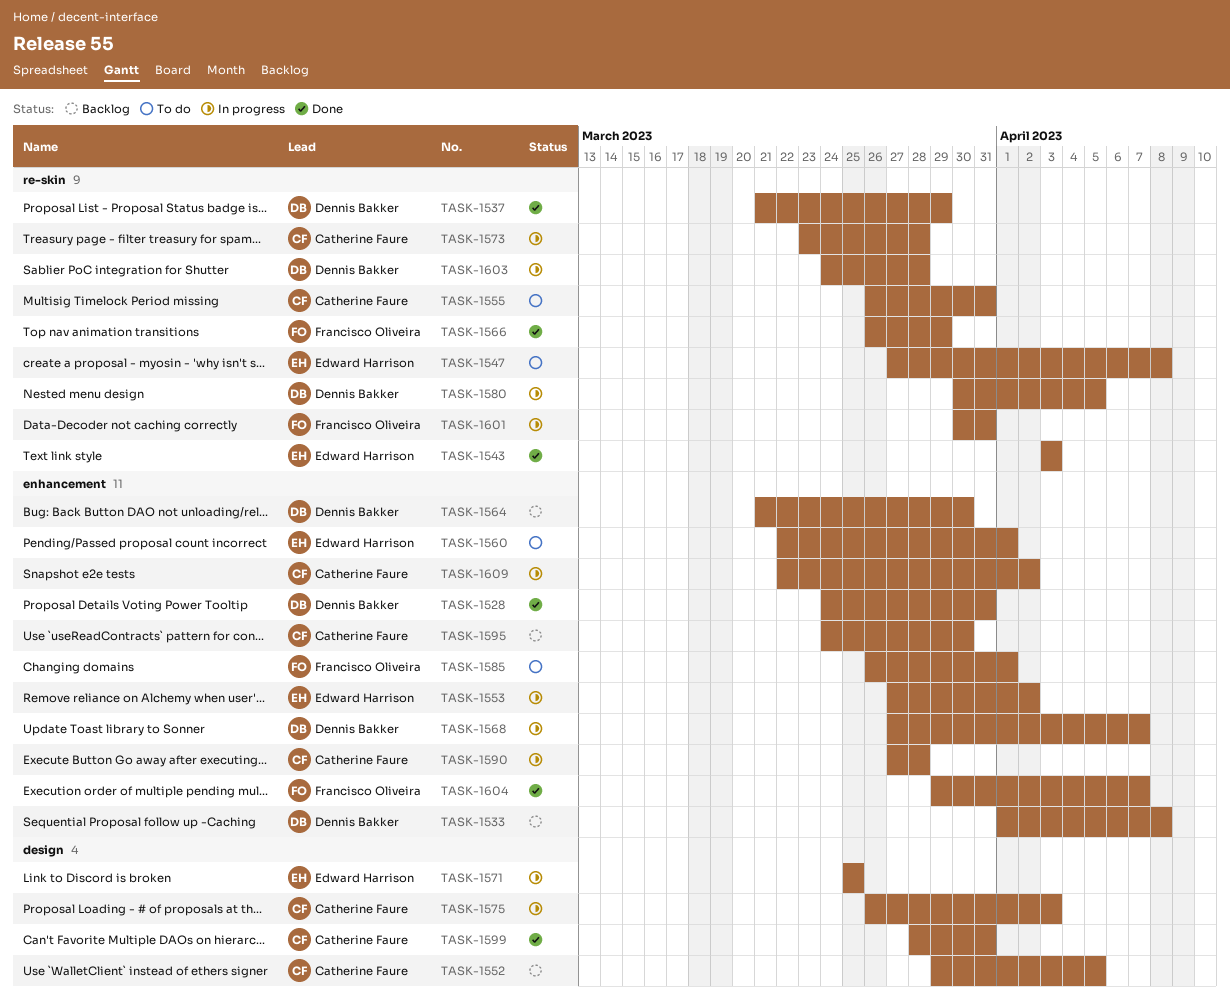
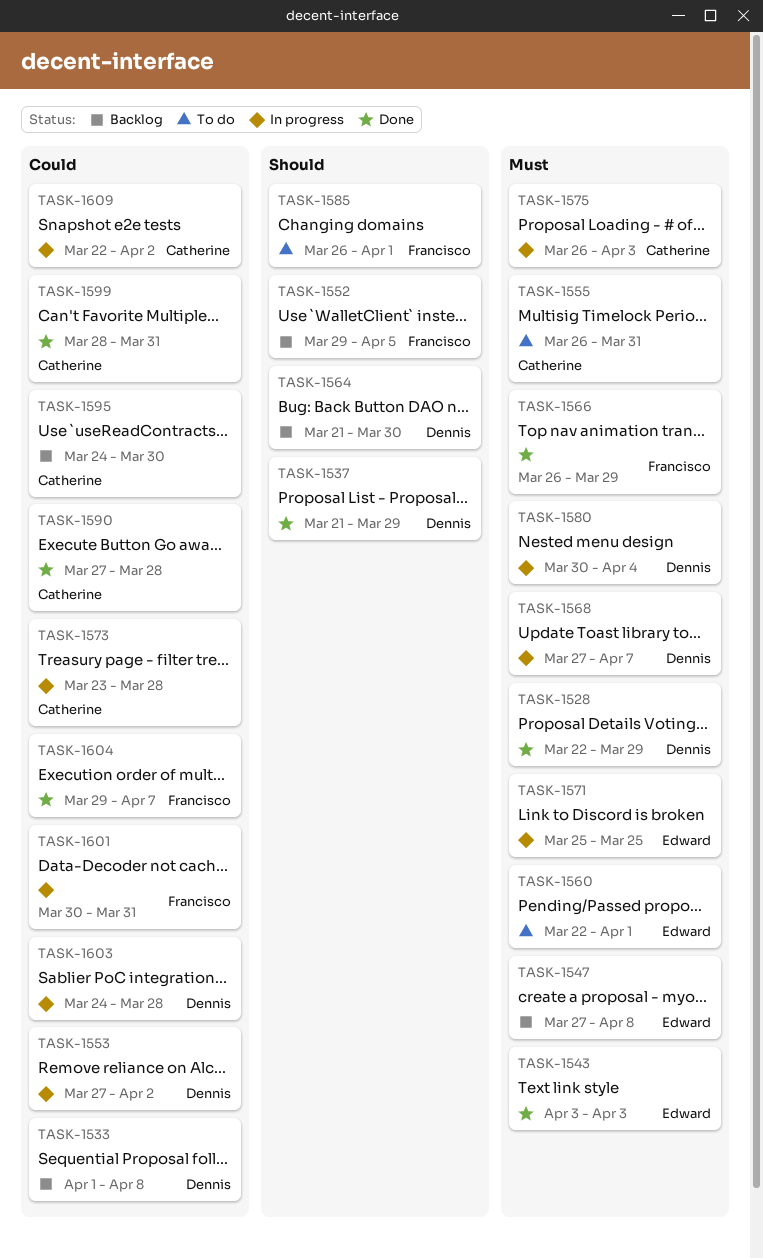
TASK-1528, start: Mar 24 -> Mar 22
TASK-1528, due: Mar 31 -> Mar 29
TASK-1547, status: To do -> Backlog
TASK-1552, owner: Catherine Faure -> Francisco Oliveira
TASK-1553, owner: Edward Harrison -> Dennis Bakker
TASK-1580, due: Apr 5 -> Apr 4
TASK-1590, status: In progress -> Done

